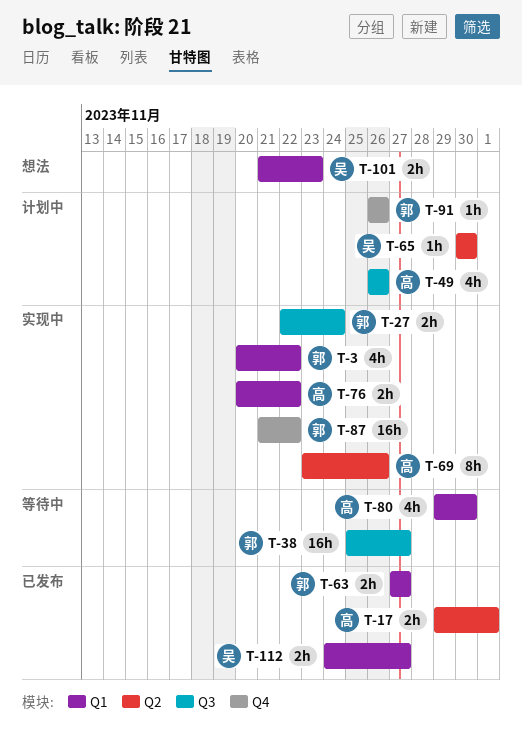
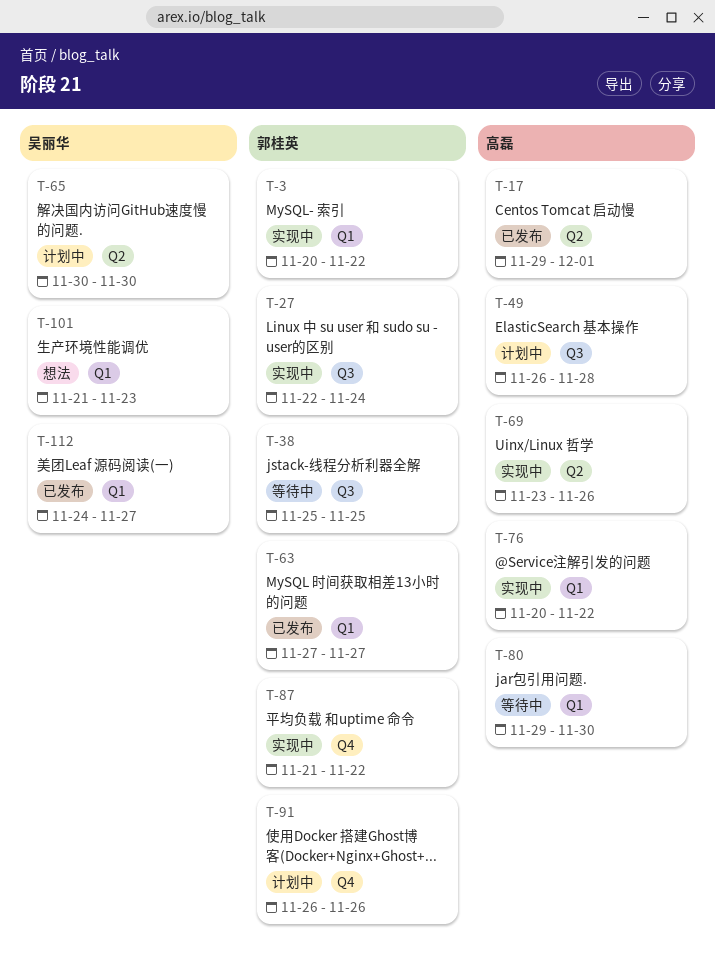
T-38, due: Nov 27 -> Nov 25
T-49, due: Nov 26 -> Nov 28

